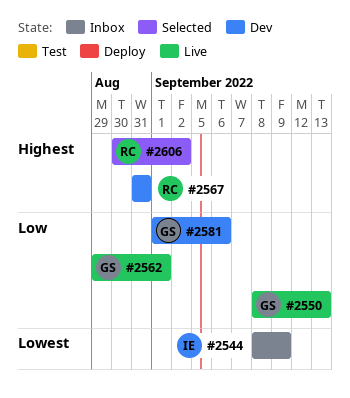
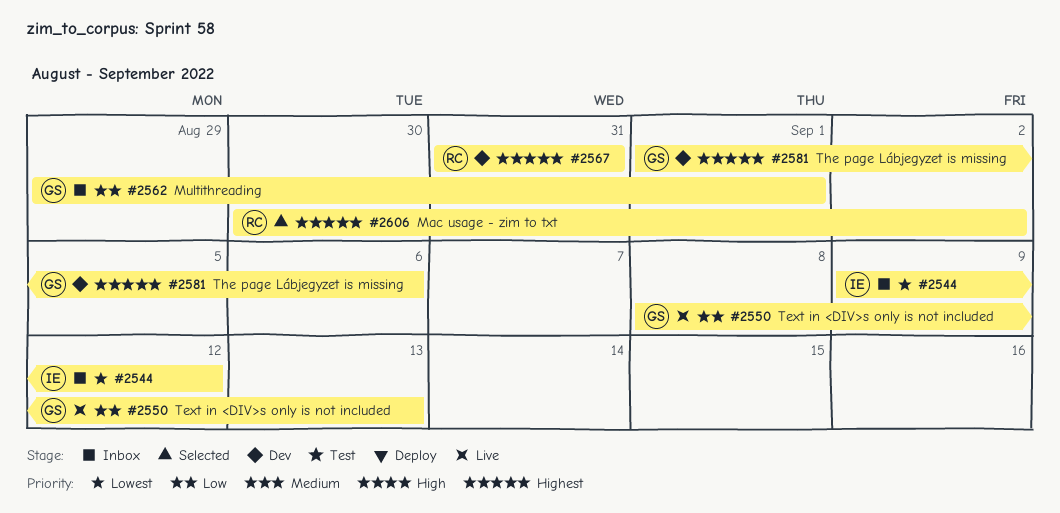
#2544, start: Sep 8 -> Sep 9
#2544, due: Sep 9 -> Sep 12
#2562, status: Live -> Inbox
#2581, priority: Low -> Highest

